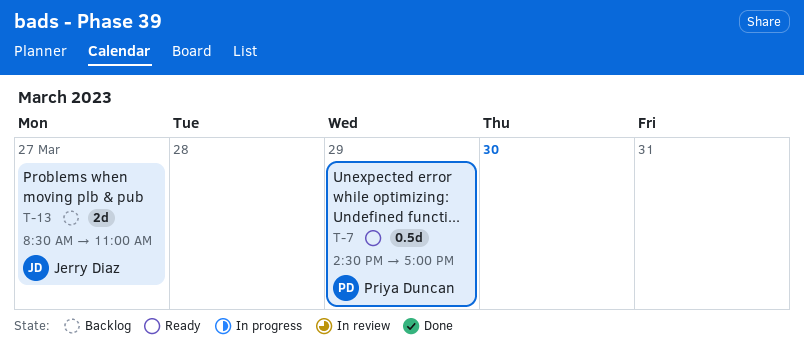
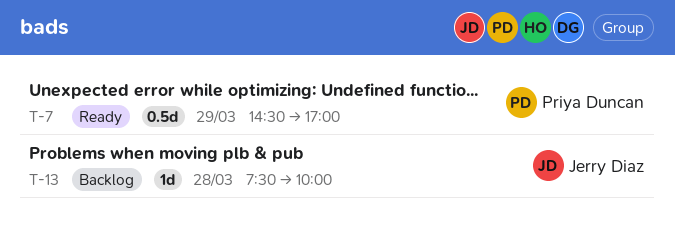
T-13, estimate: 2d -> 1d
T-13, day: Mar 27 -> Mar 28
T-13, begins: 08:30 -> 07:30
T-13, ends: 11:00 -> 10:00

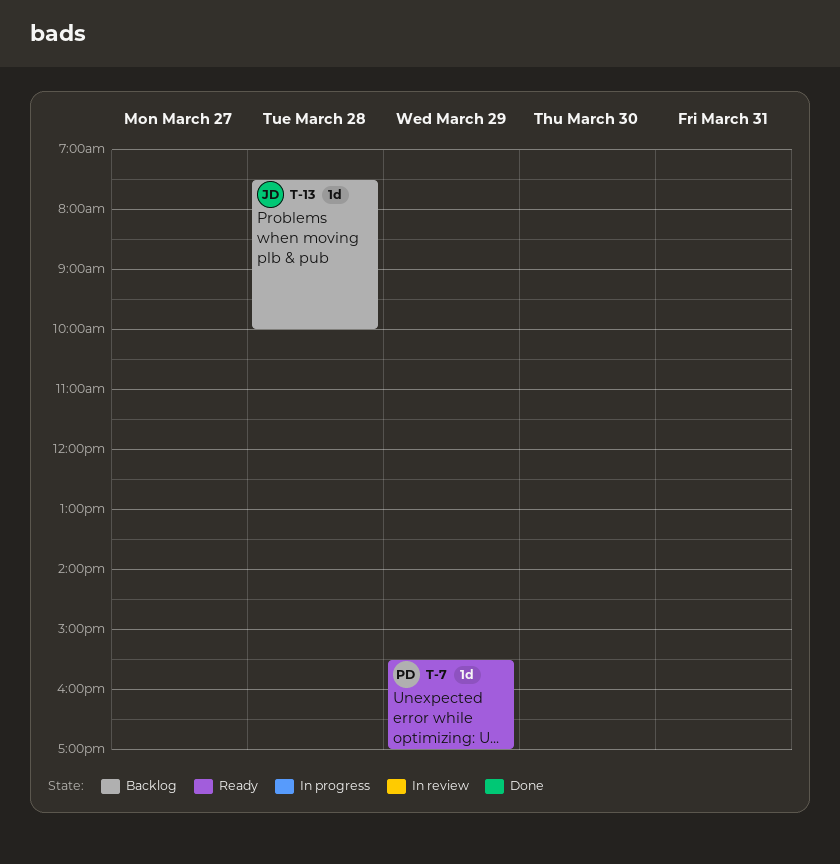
T-7, estimate: 0.5d -> 1d
T-7, begins: 14:30 -> 15:30

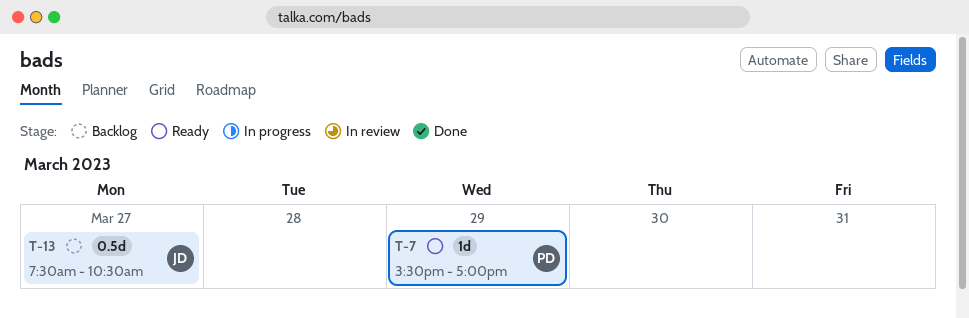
T-13, estimate: 1d -> 0.5d
T-13, day: Mar 28 -> Mar 27
T-13, ends: 10:00 -> 10:30

